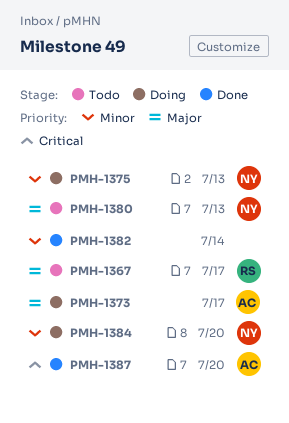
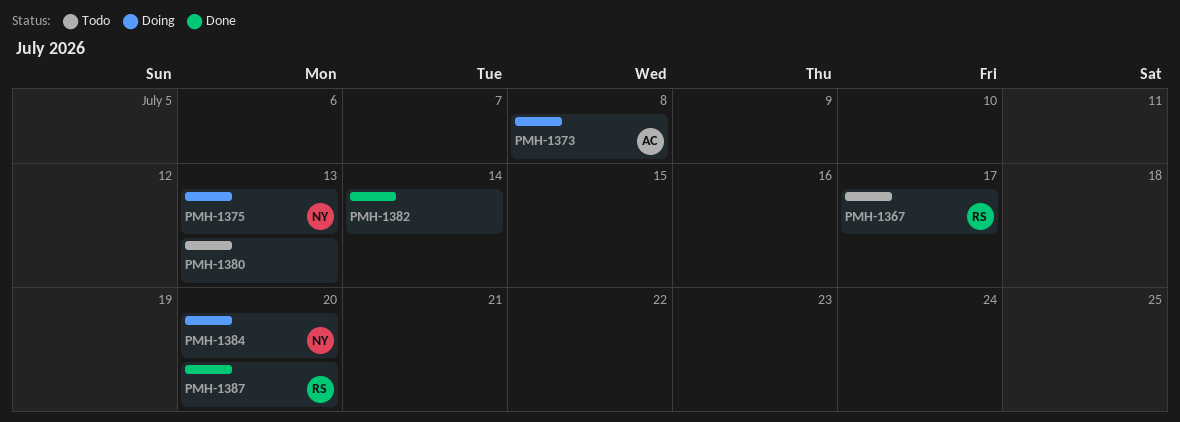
PMH-1373, due: Jul 17 -> Jul 8
PMH-1380, owner: NY -> none
PMH-1387, owner: AC -> RS

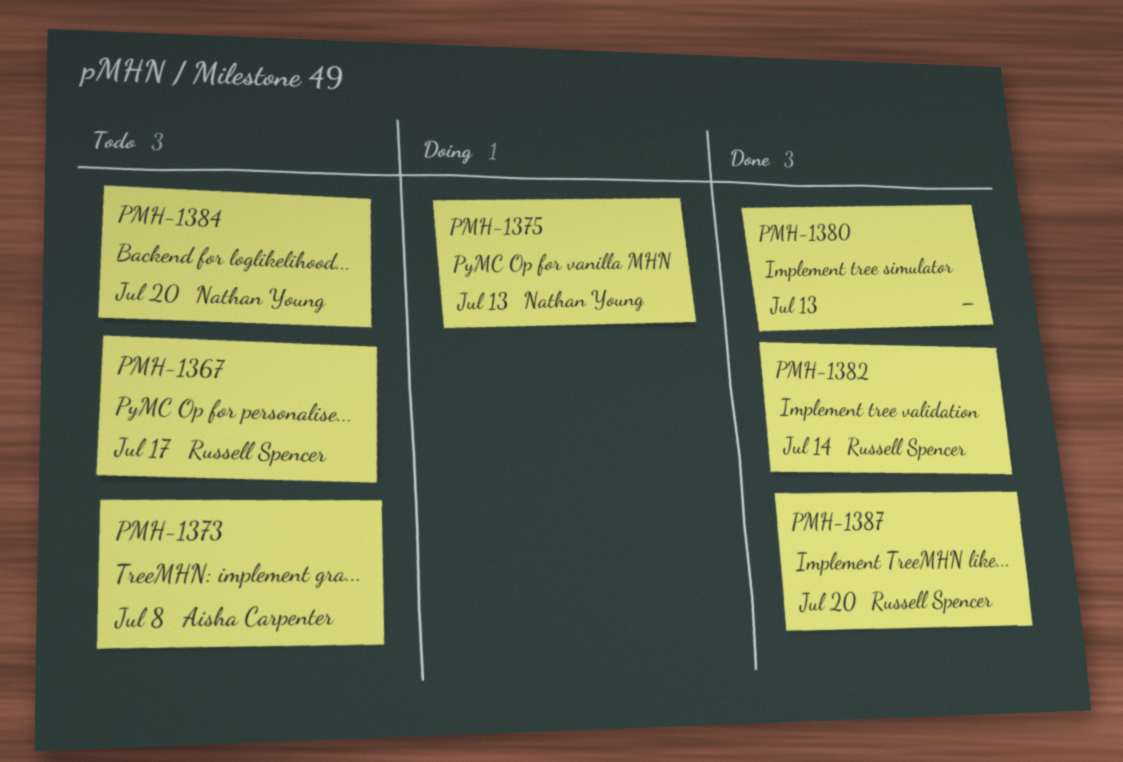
PMH-1373, status: Doing -> Todo
PMH-1380, status: Todo -> Done
PMH-1382, owner: none -> Russell Spencer
PMH-1384, status: Doing -> Todo

